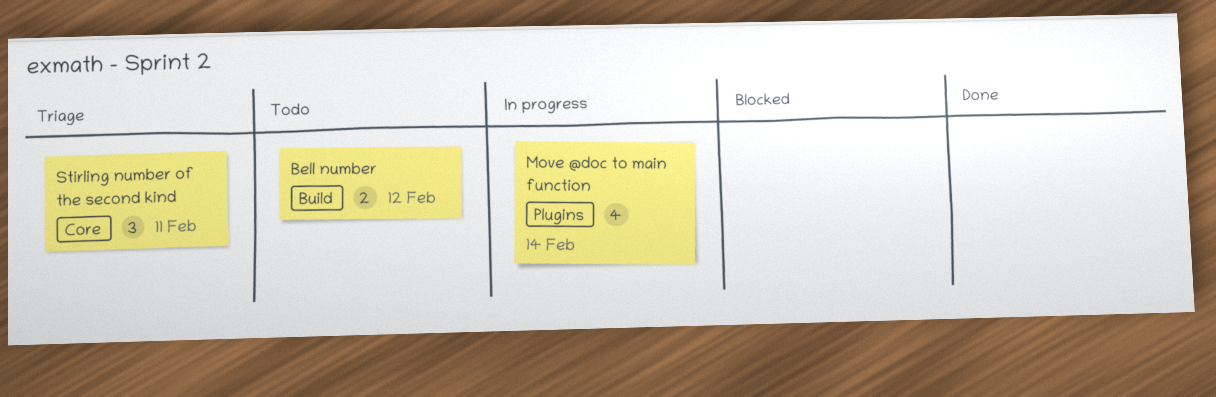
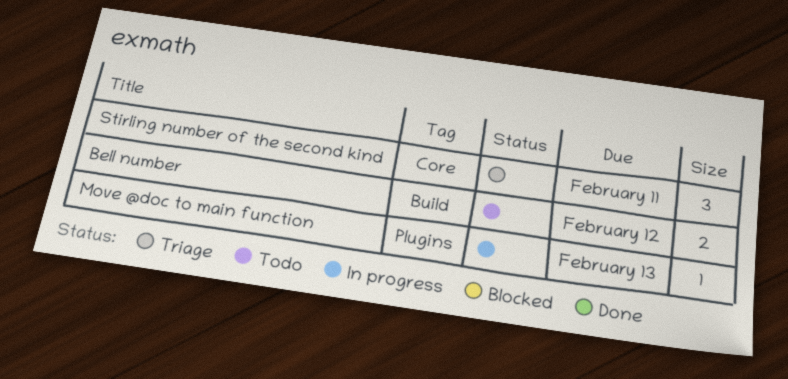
Move @doc to main function, estimate: 4 -> 1
Move @doc to main function, due: Feb 14 -> Feb 13

